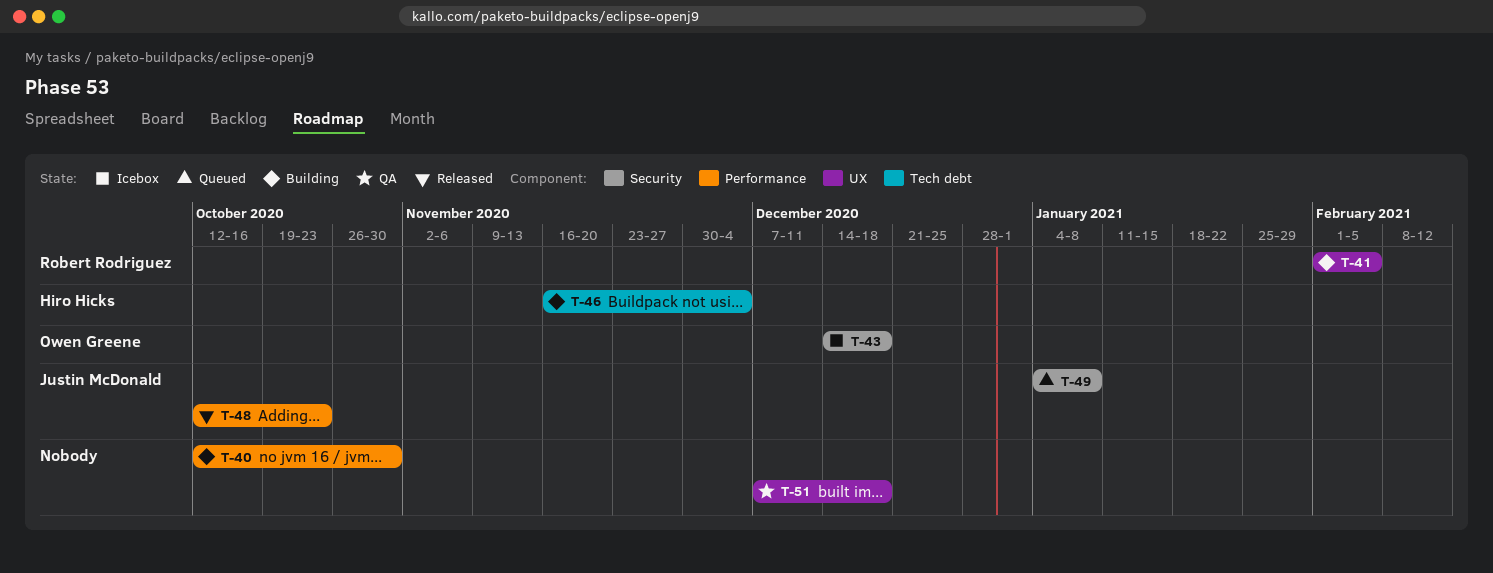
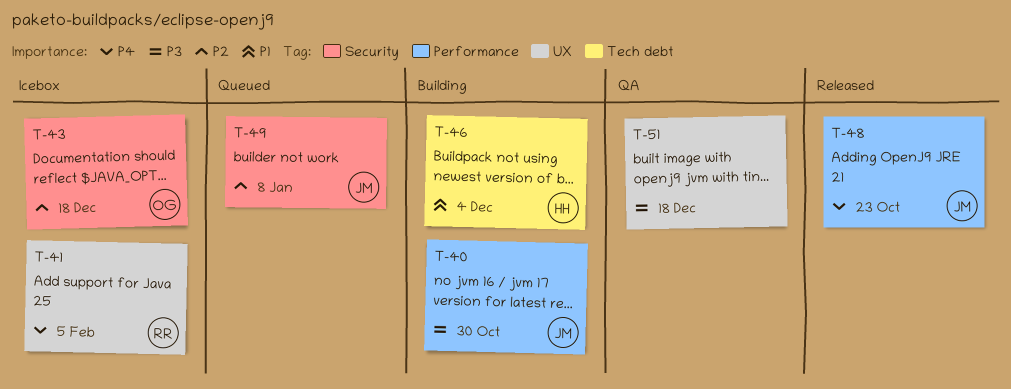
T-40, owner: none -> Justin McDonald
T-41, status: Building -> Icebox

